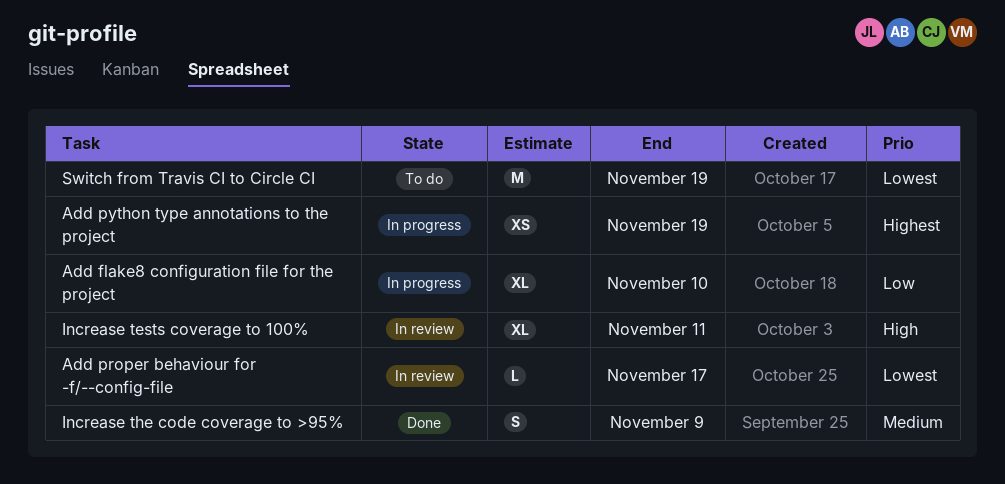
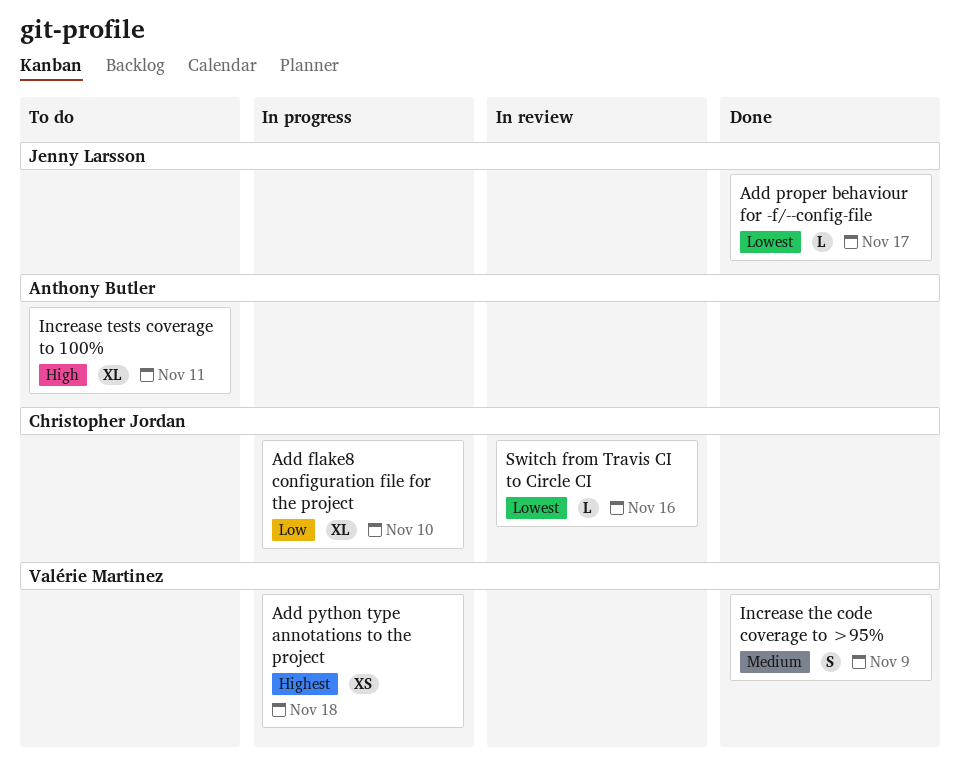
Add proper behaviour for -f/--config-file, status: In review -> Done
Add python type annotations to the project, due: Nov 19 -> Nov 18
Increase tests coverage to 100%, status: In review -> To do
Switch from Travis CI to Circle CI, status: To do -> In review
Switch from Travis CI to Circle CI, estimate: M -> L
Switch from Travis CI to Circle CI, due: Nov 19 -> Nov 16

